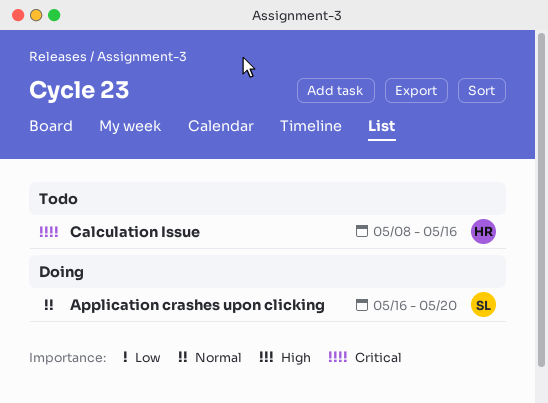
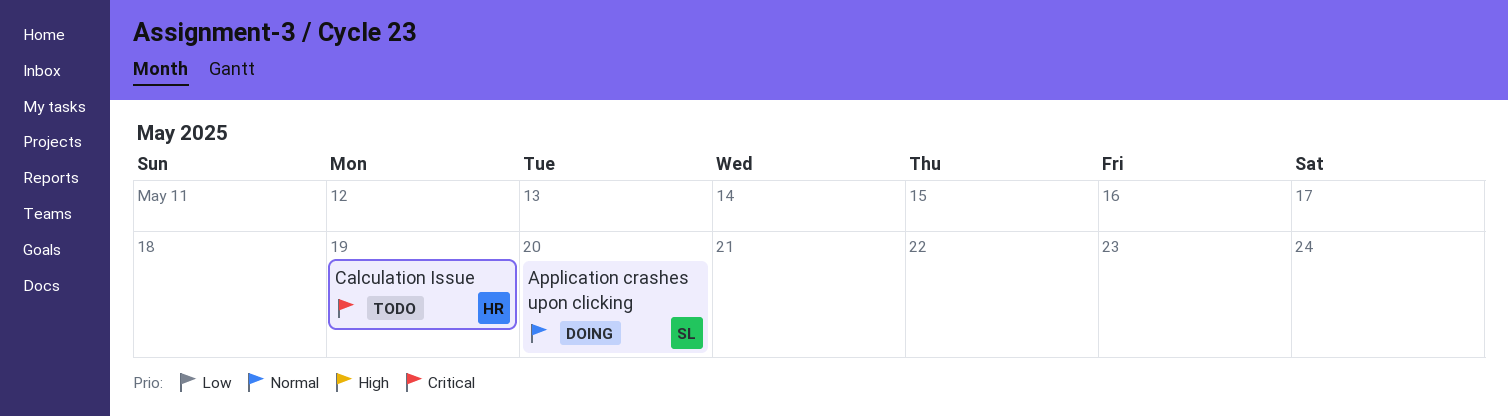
Calculation Issue, due: May 16 -> May 19

